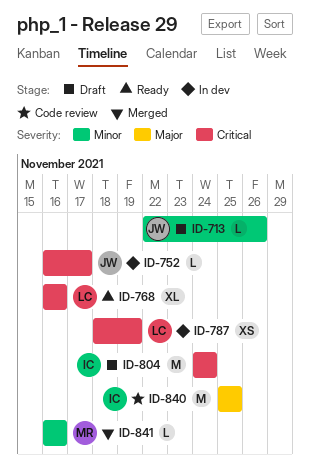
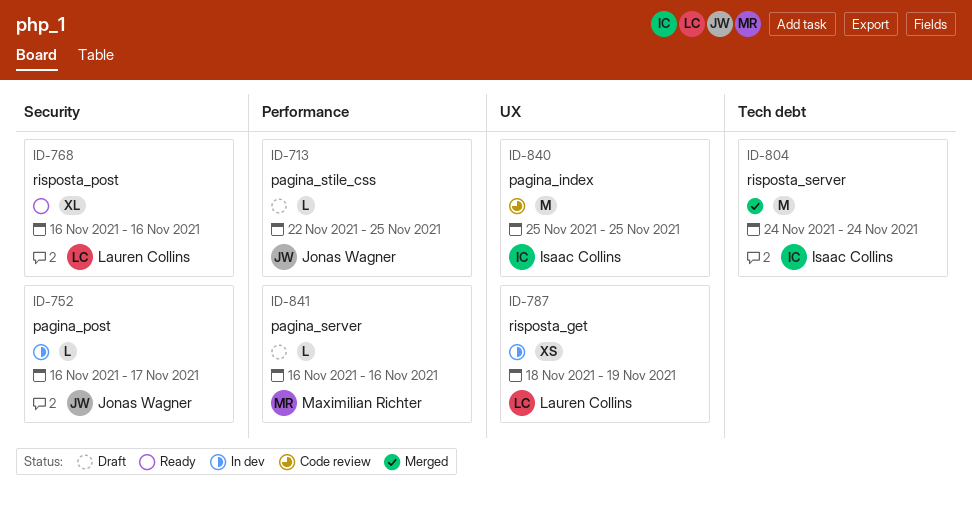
ID-713, due: Nov 26 -> Nov 25
ID-804, status: Draft -> Merged
ID-841, status: Merged -> Draft

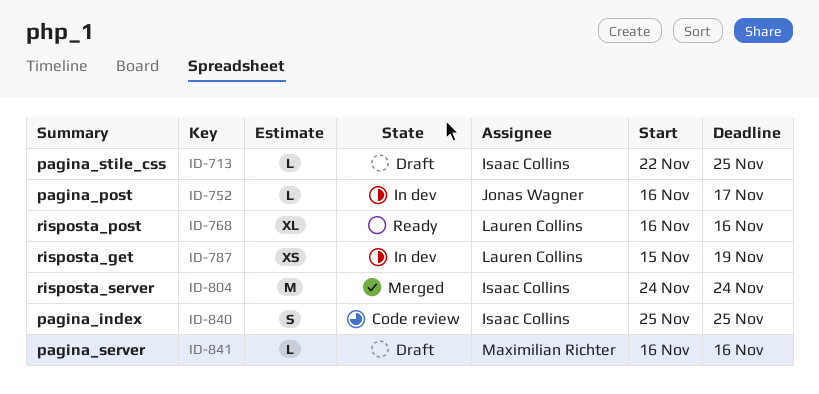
ID-713, owner: Jonas Wagner -> Isaac Collins
ID-787, start: Nov 18 -> Nov 15
ID-840, estimate: M -> S

